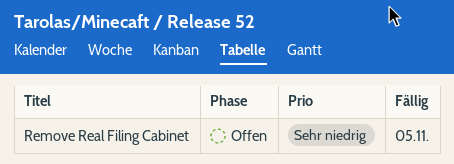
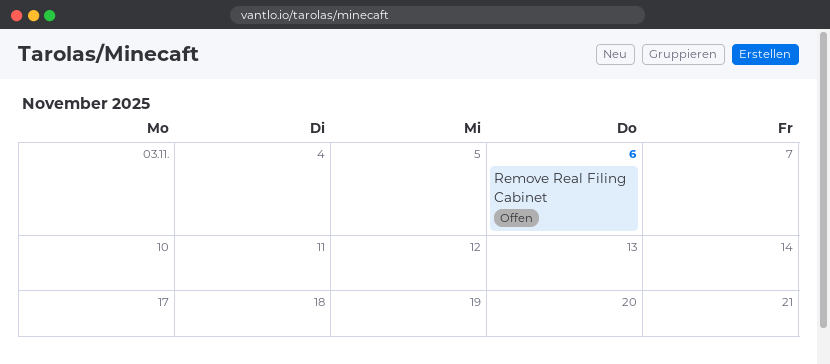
Remove Real Filing Cabinet, due: Nov 5 -> Nov 6

